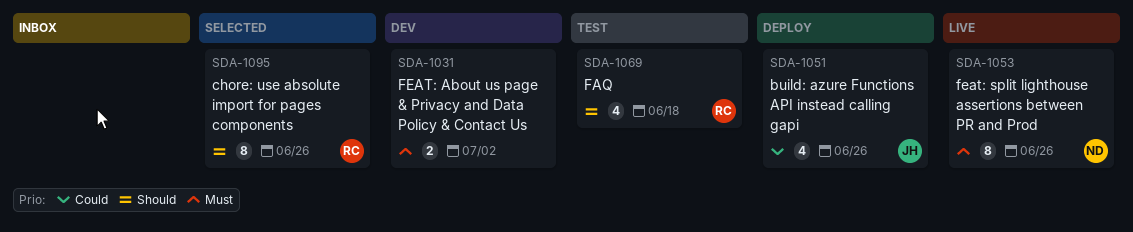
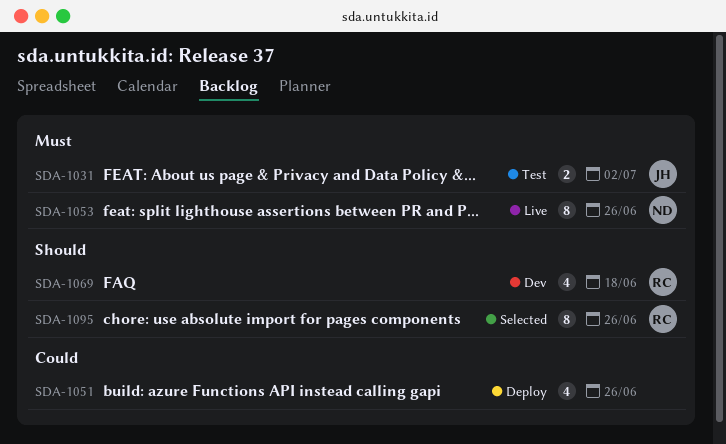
SDA-1031, status: Dev -> Test
SDA-1031, owner: none -> JH
SDA-1051, owner: JH -> none
SDA-1069, status: Test -> Dev

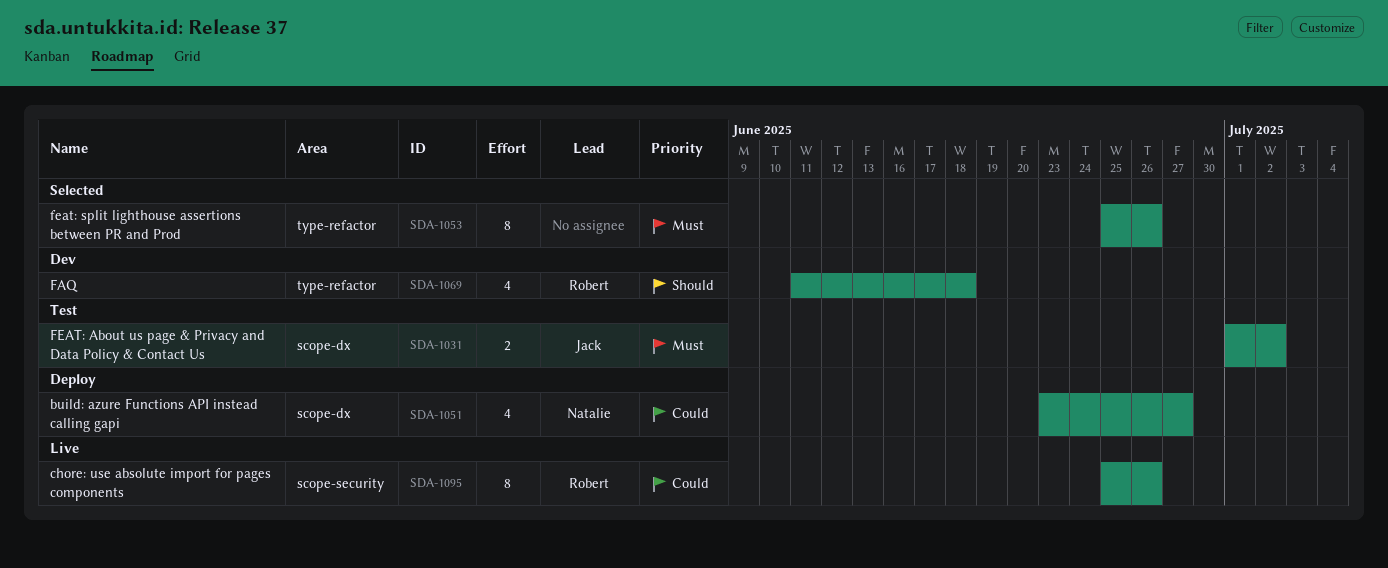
SDA-1051, owner: none -> Natalie
SDA-1051, due: Jun 26 -> Jun 27
SDA-1053, status: Live -> Selected
SDA-1053, owner: Natalie -> none
SDA-1095, status: Selected -> Live
SDA-1095, priority: Should -> Could

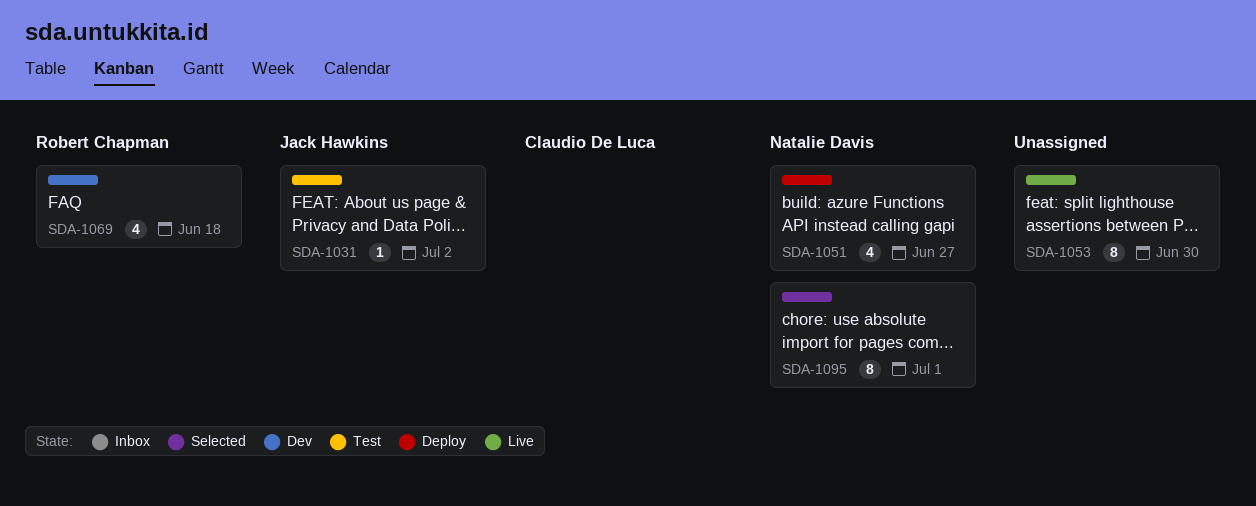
SDA-1031, estimate: 2 -> 1
SDA-1053, status: Selected -> Live
SDA-1053, due: Jun 26 -> Jun 30
SDA-1095, status: Live -> Selected
SDA-1095, owner: Robert Chapman -> Natalie Davis
SDA-1095, due: Jun 26 -> Jul 1

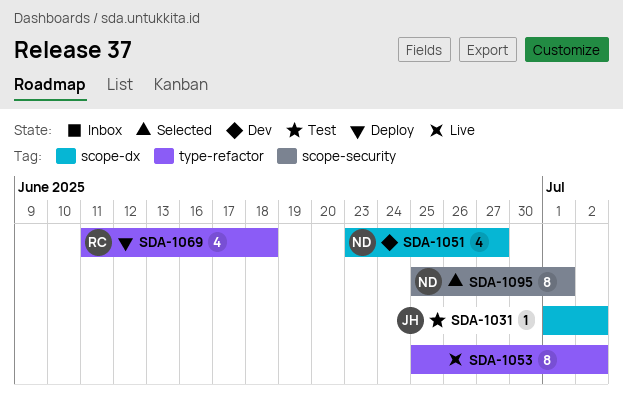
SDA-1051, status: Deploy -> Dev
SDA-1053, due: Jun 30 -> Jul 2
SDA-1069, status: Dev -> Deploy

